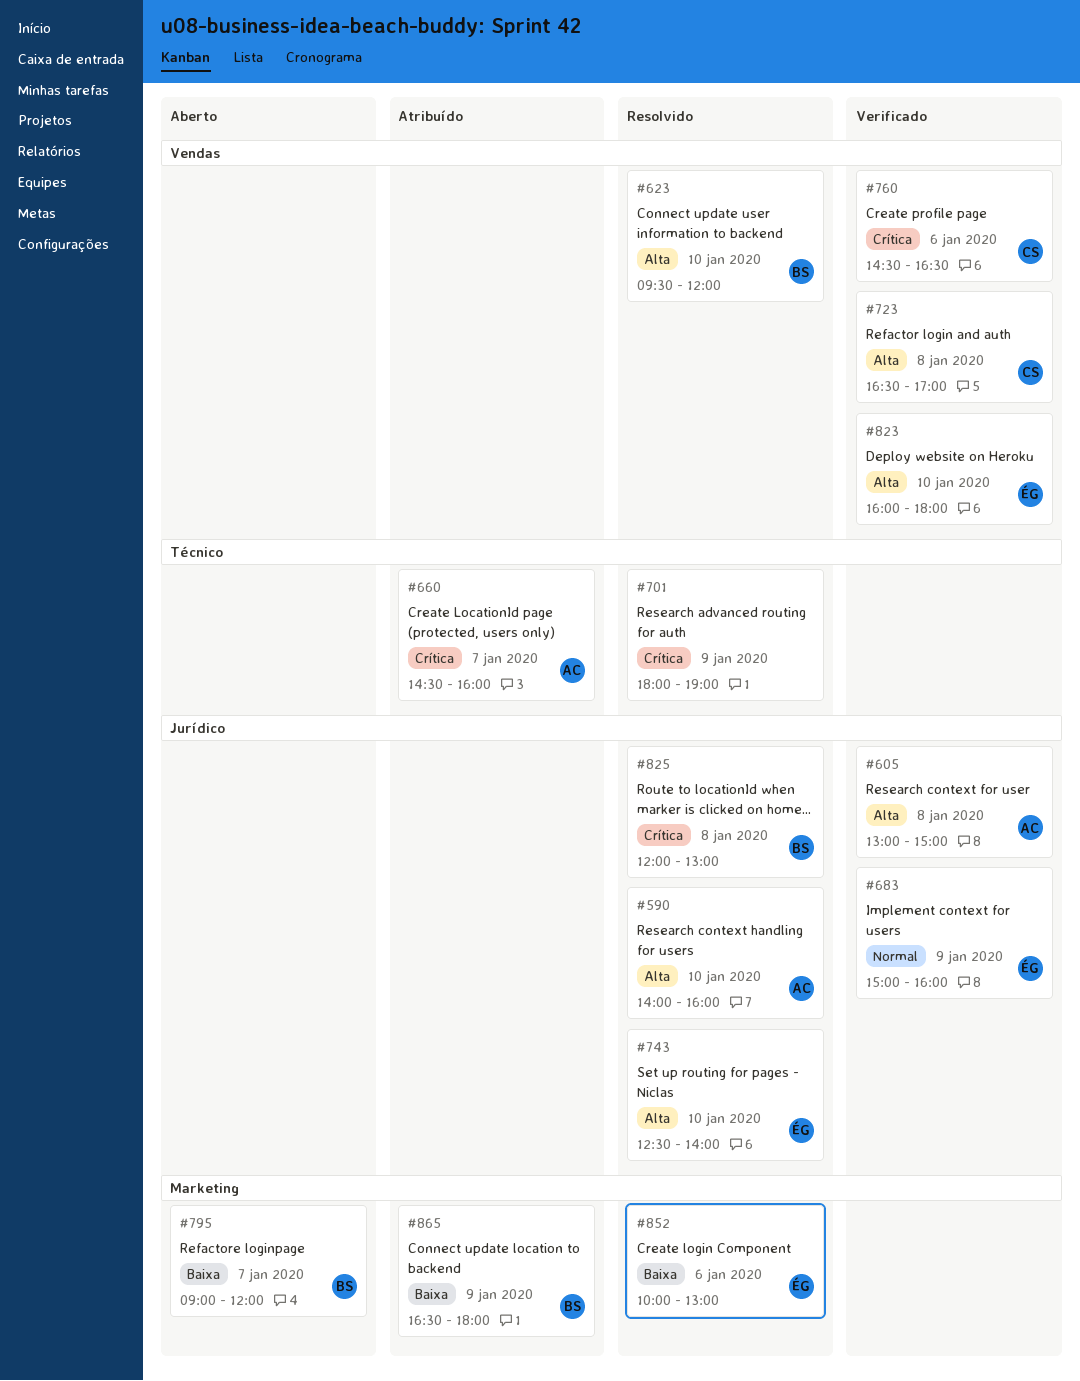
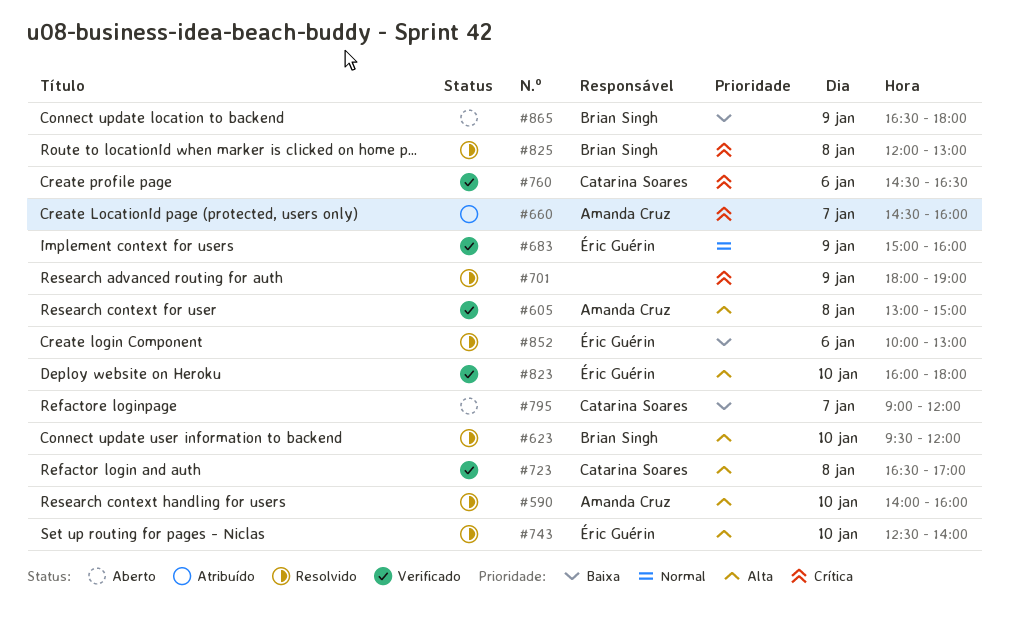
#795, owner: Brian Singh -> Catarina Soares
#865, status: Atribuído -> Aberto

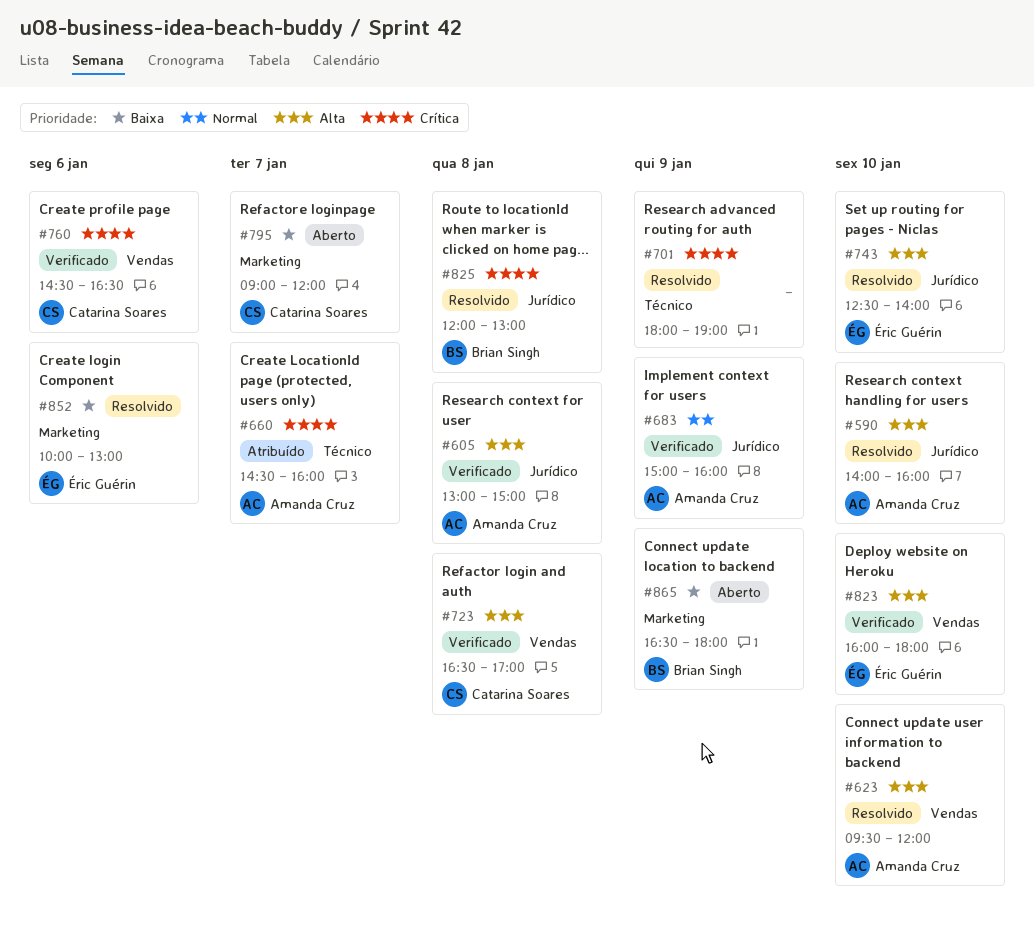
#623, owner: Brian Singh -> Amanda Cruz
#683, owner: Éric Guérin -> Amanda Cruz

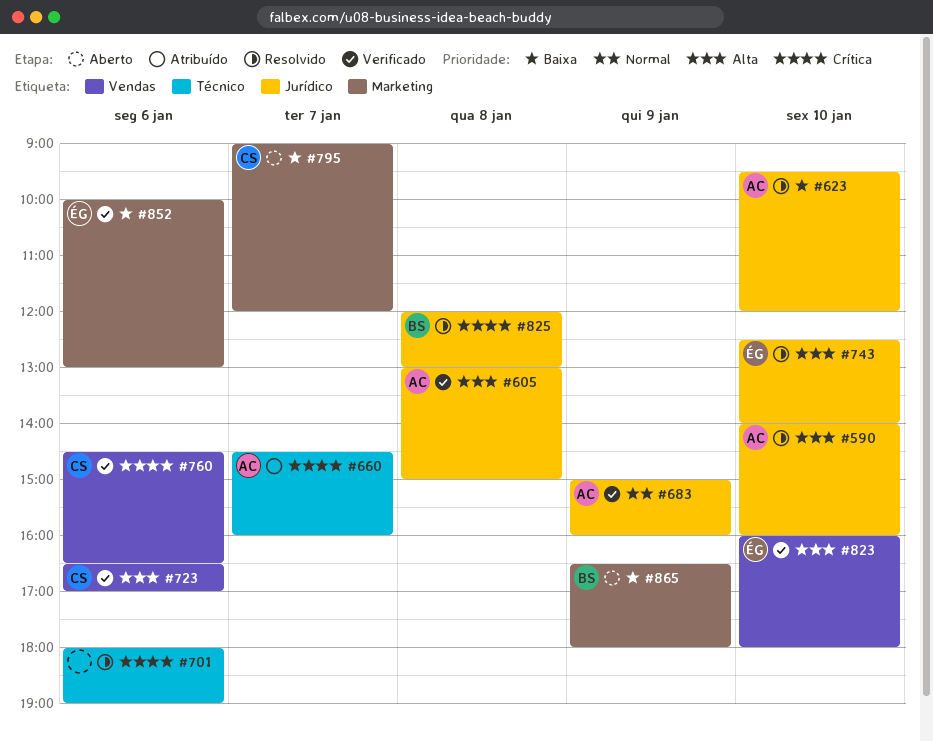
#623, priority: Alta -> Baixa
#623, label: Vendas -> Jurídico
#701, day: Jan 9 -> Jan 6
#723, day: Jan 8 -> Jan 6
#852, status: Resolvido -> Verificado

